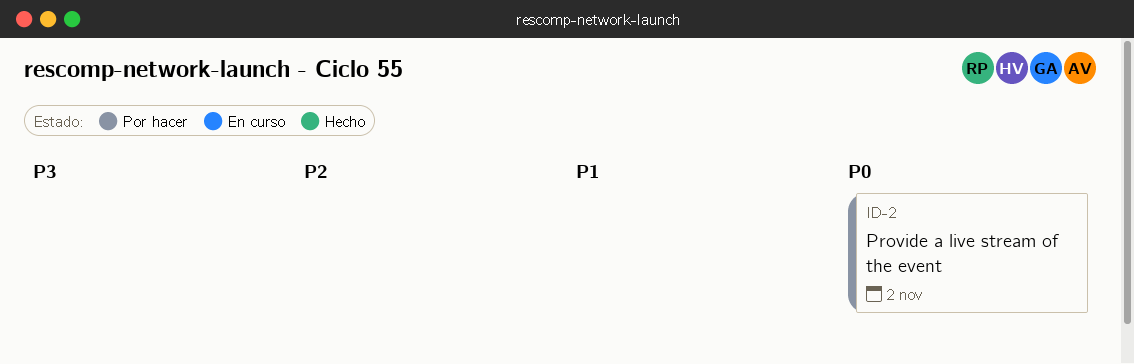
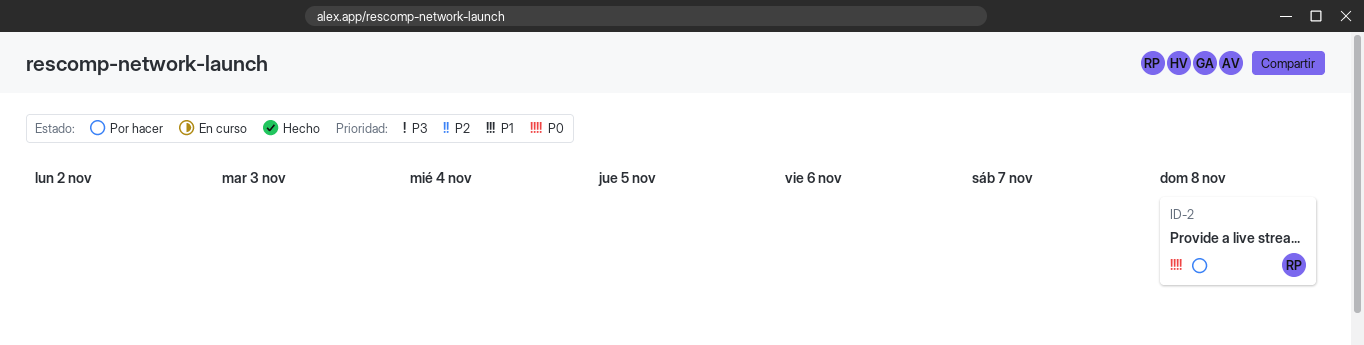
ID-2, due: Nov 2 -> Nov 8

